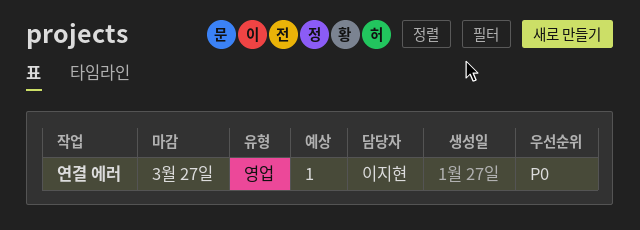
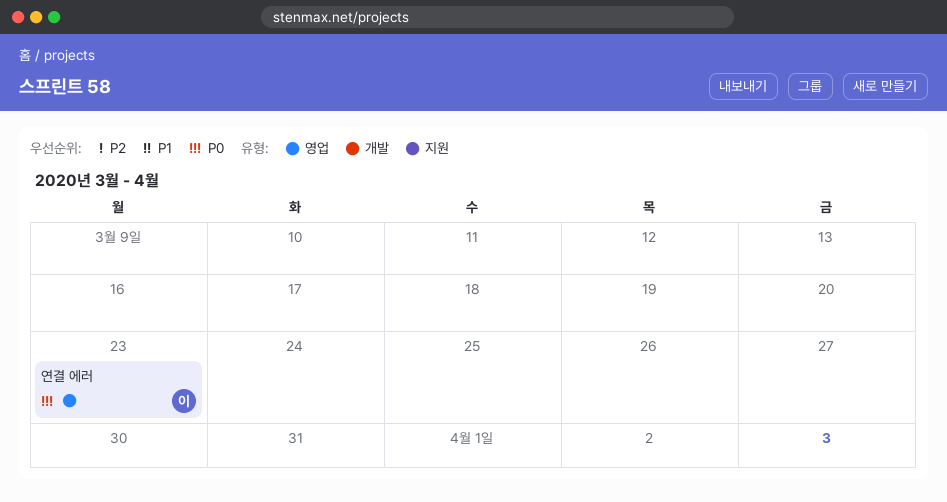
연결 에러, due: Mar 27 -> Mar 23

